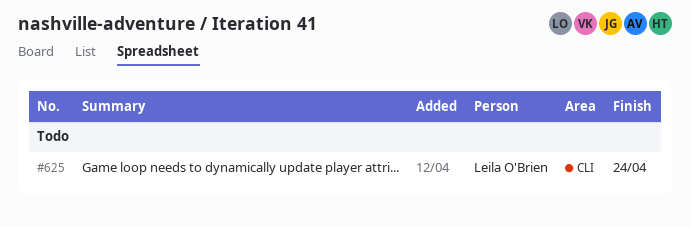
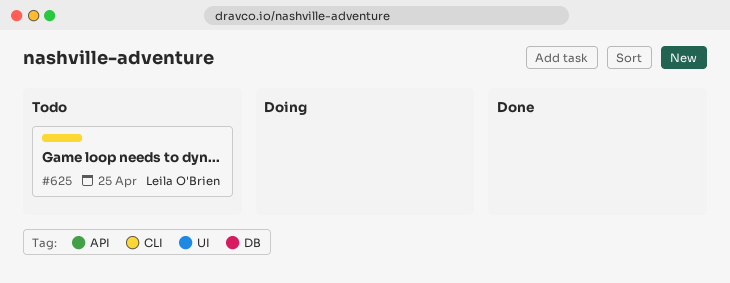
#625, due: Apr 24 -> Apr 25

